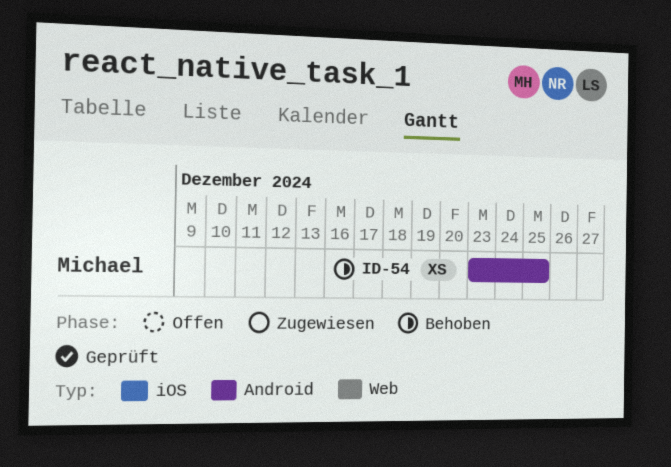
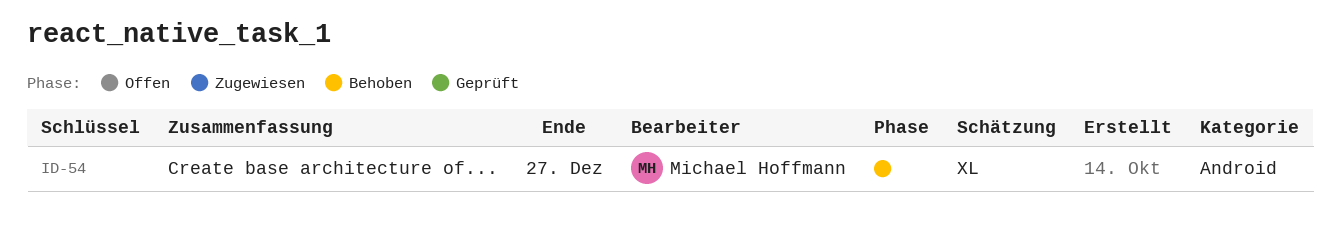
ID-54, estimate: XS -> XL
ID-54, due: Dec 25 -> Dec 27

